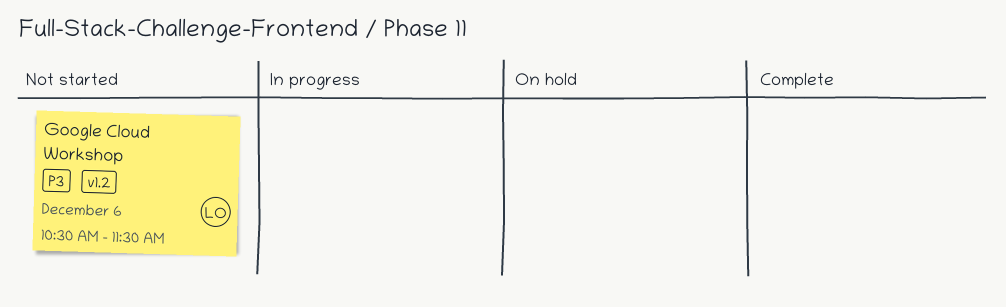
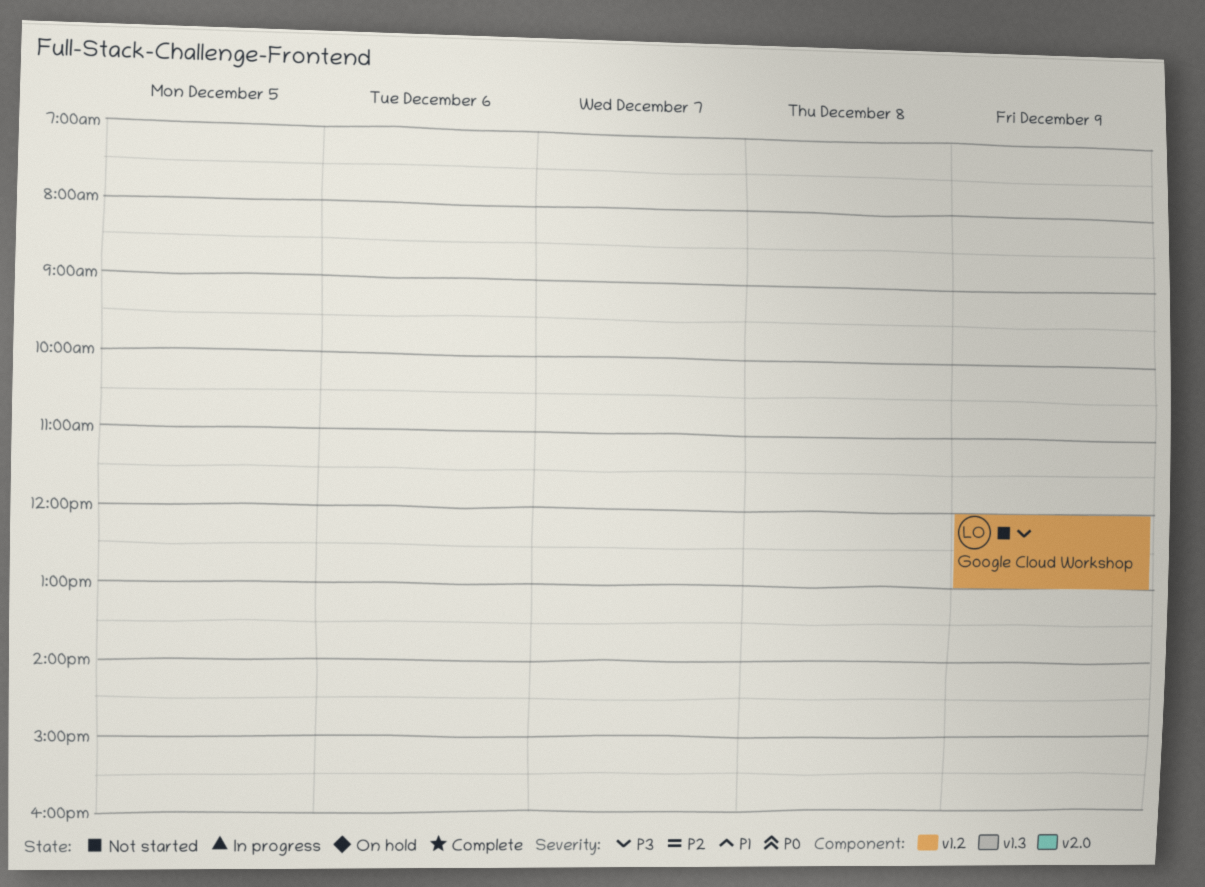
Google Cloud Workshop, day: Dec 6 -> Dec 9
Google Cloud Workshop, begins: 10:30 -> 12:00
Google Cloud Workshop, ends: 11:30 -> 13:00

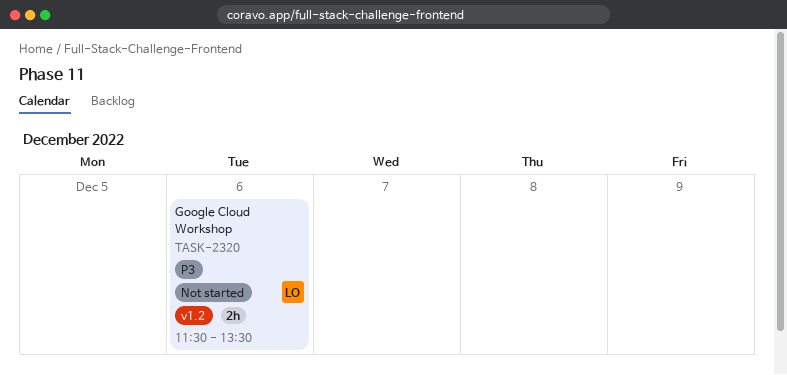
Google Cloud Workshop, day: Dec 9 -> Dec 6
Google Cloud Workshop, begins: 12:00 -> 11:30
Google Cloud Workshop, ends: 13:00 -> 13:30

